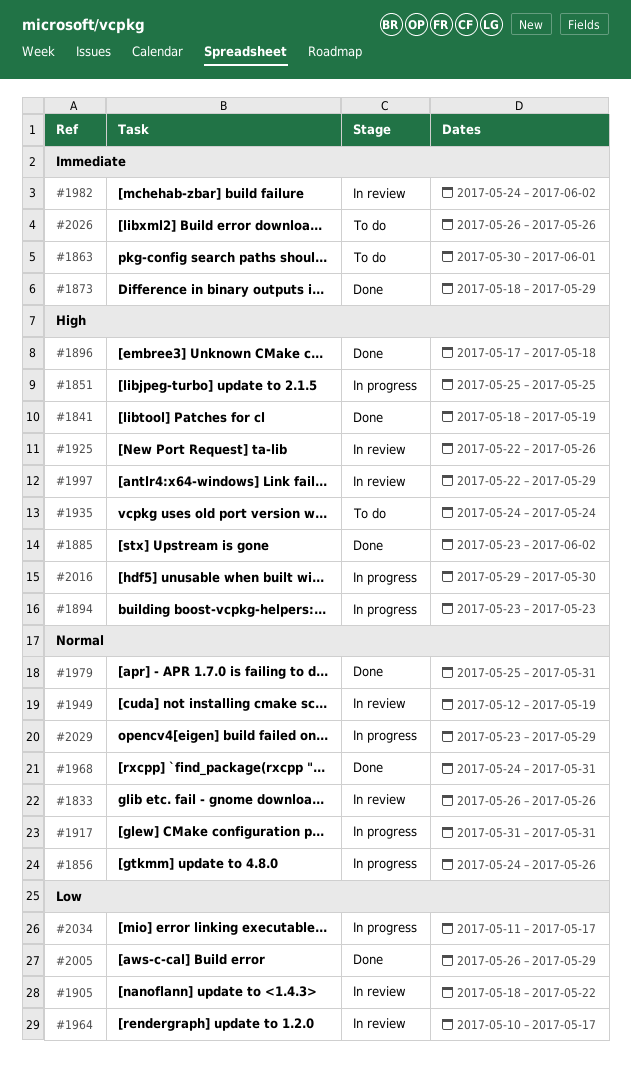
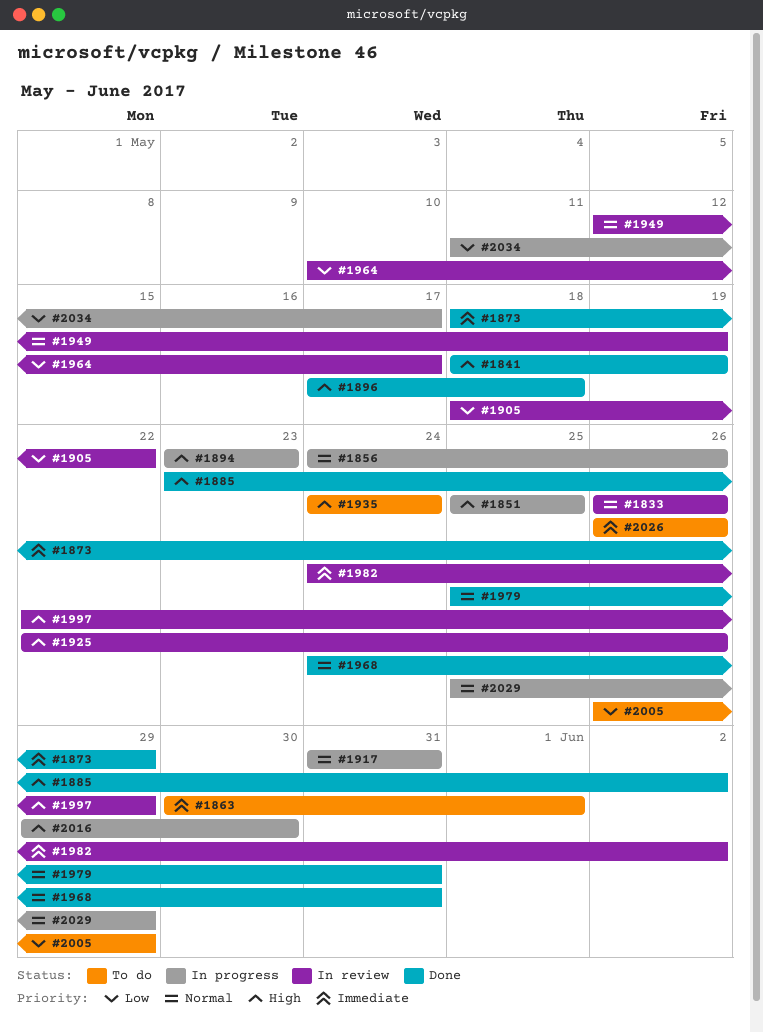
#2005, status: Done -> To do
#2029, start: May 23 -> May 25

